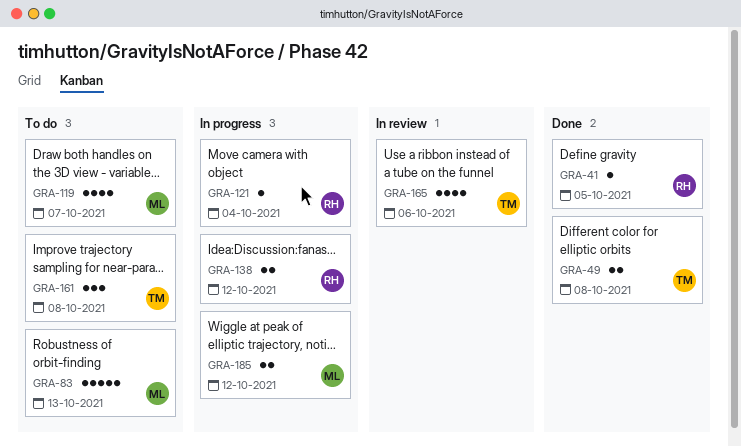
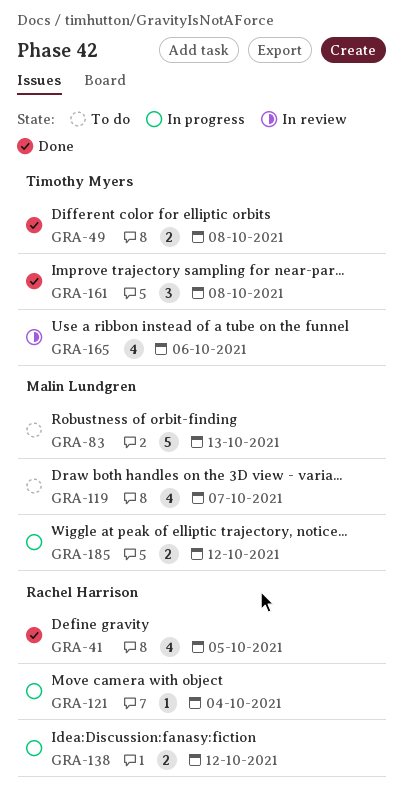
GRA-41, estimate: 1 -> 4
GRA-161, status: To do -> Done

